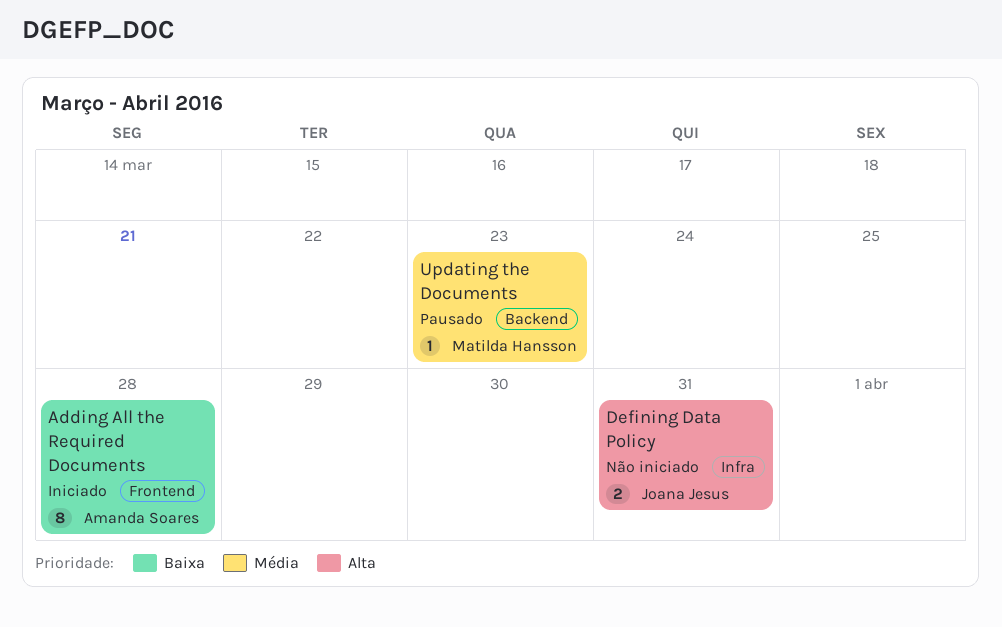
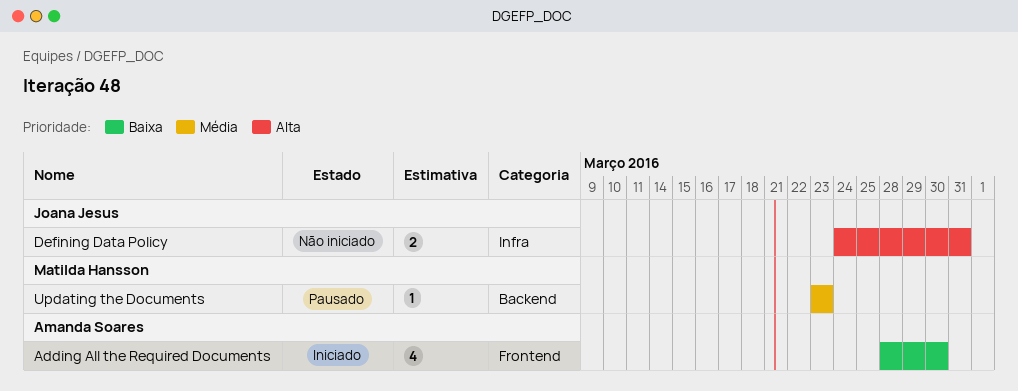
Adding All the Required Documents, estimate: 8 -> 4
Adding All the Required Documents, due: Mar 28 -> Mar 30

